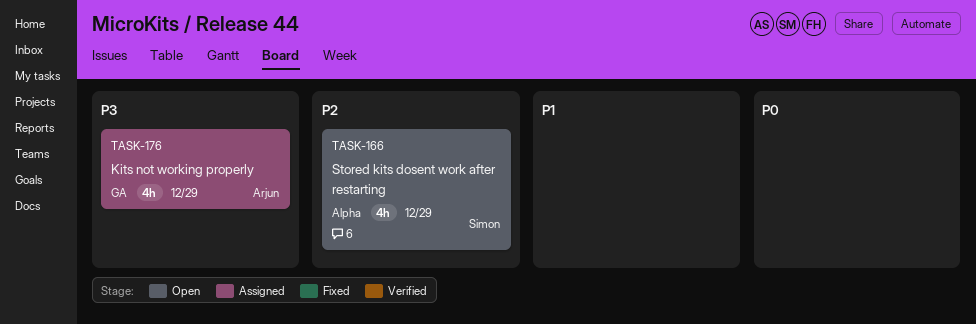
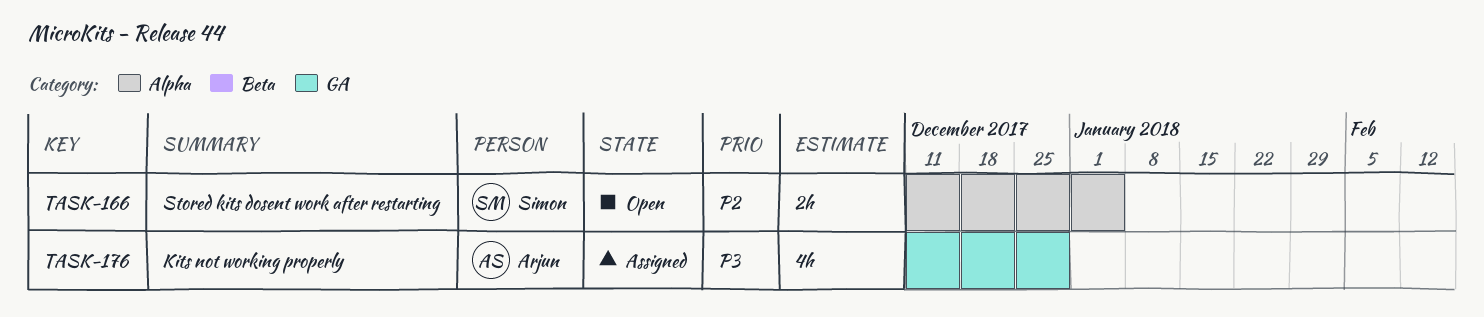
TASK-166, estimate: 4h -> 2h
TASK-166, due: Dec 29 -> Jan 5

